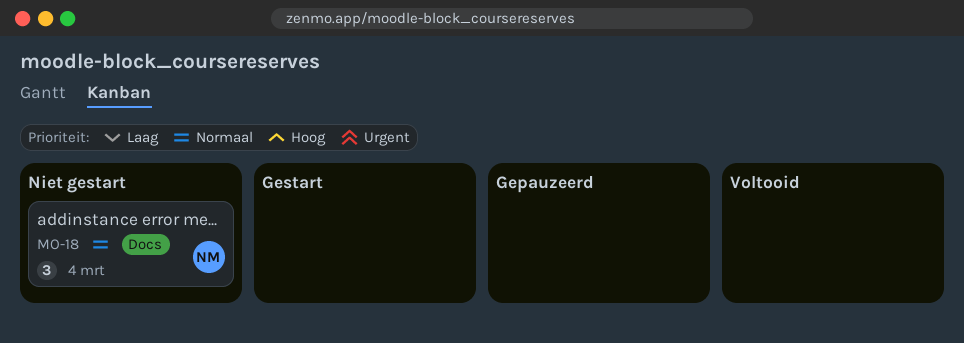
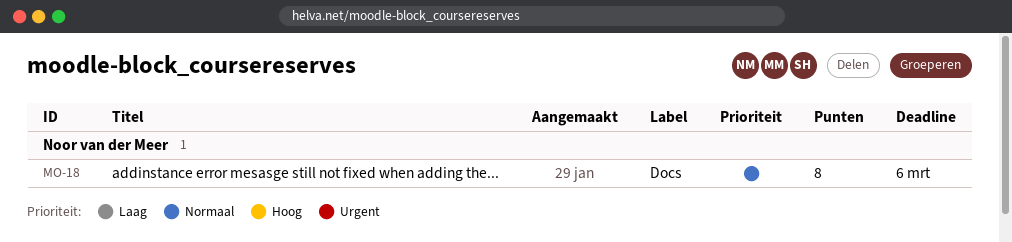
MO-18, estimate: 3 -> 8
MO-18, due: Mar 4 -> Mar 6

